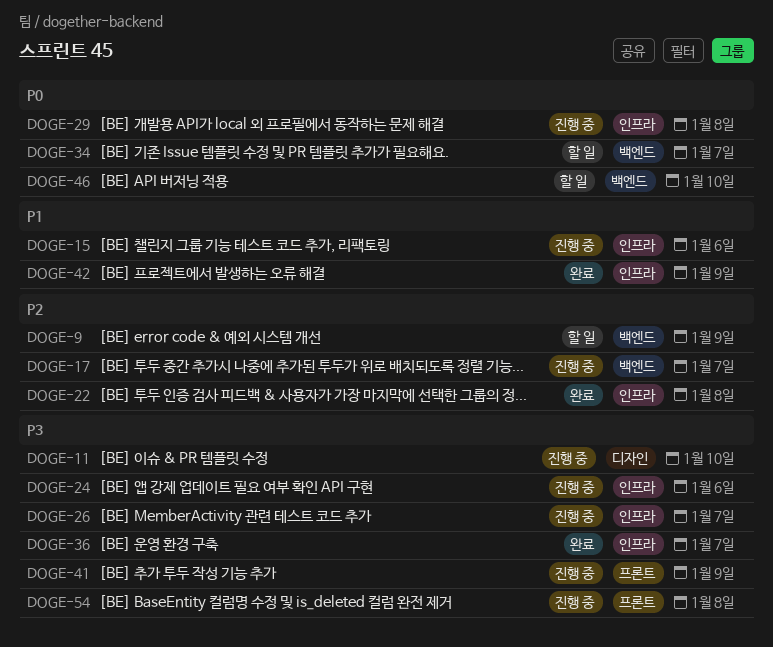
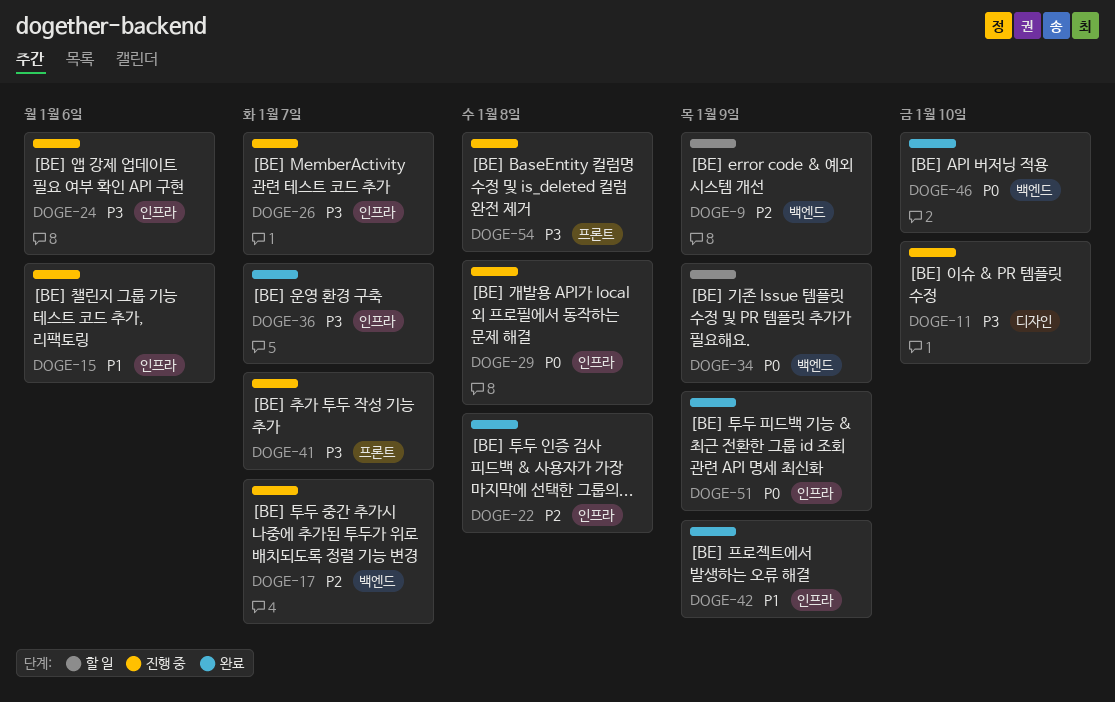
DOGE-34, due: Jan 7 -> Jan 9
DOGE-41, due: Jan 9 -> Jan 7
DOGE-46, status: 할 일 -> 완료
DOGE-51: none -> present

